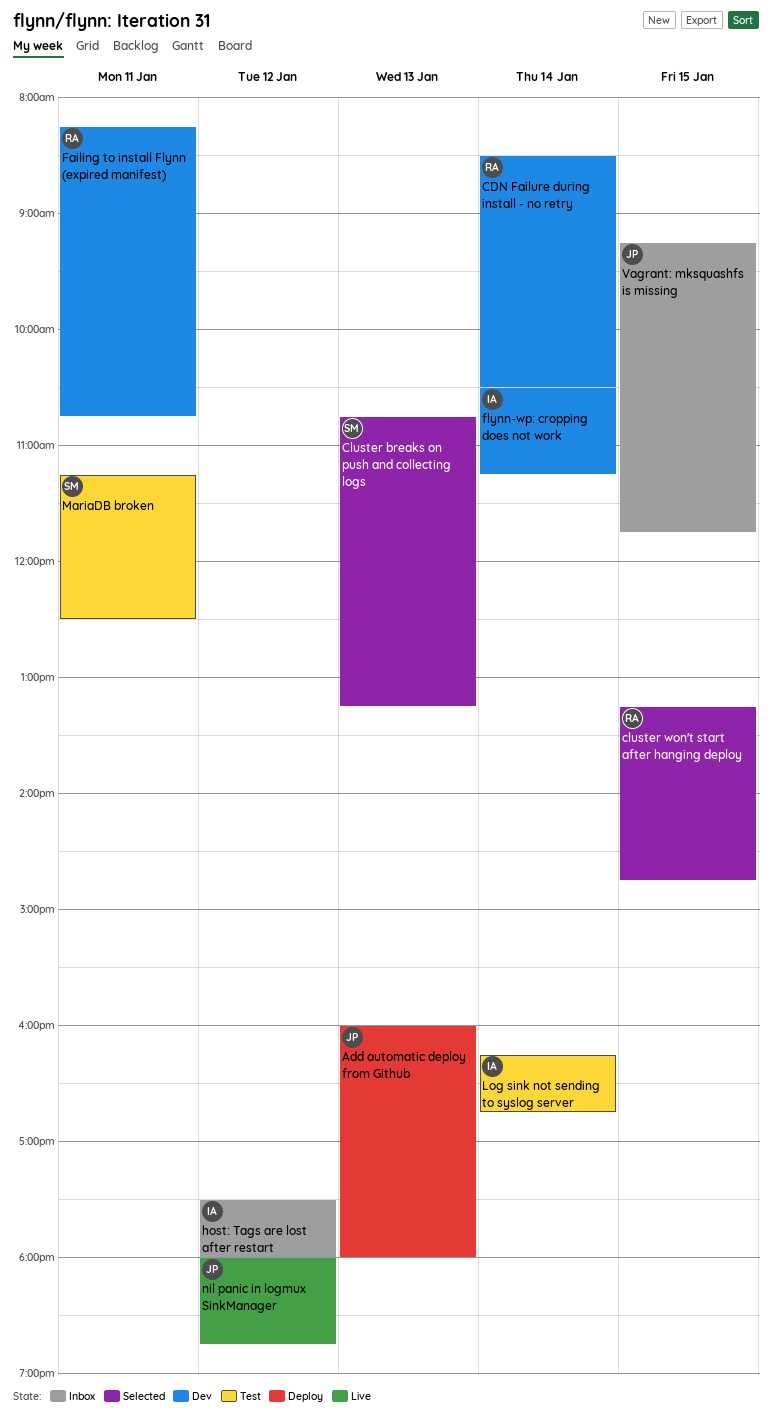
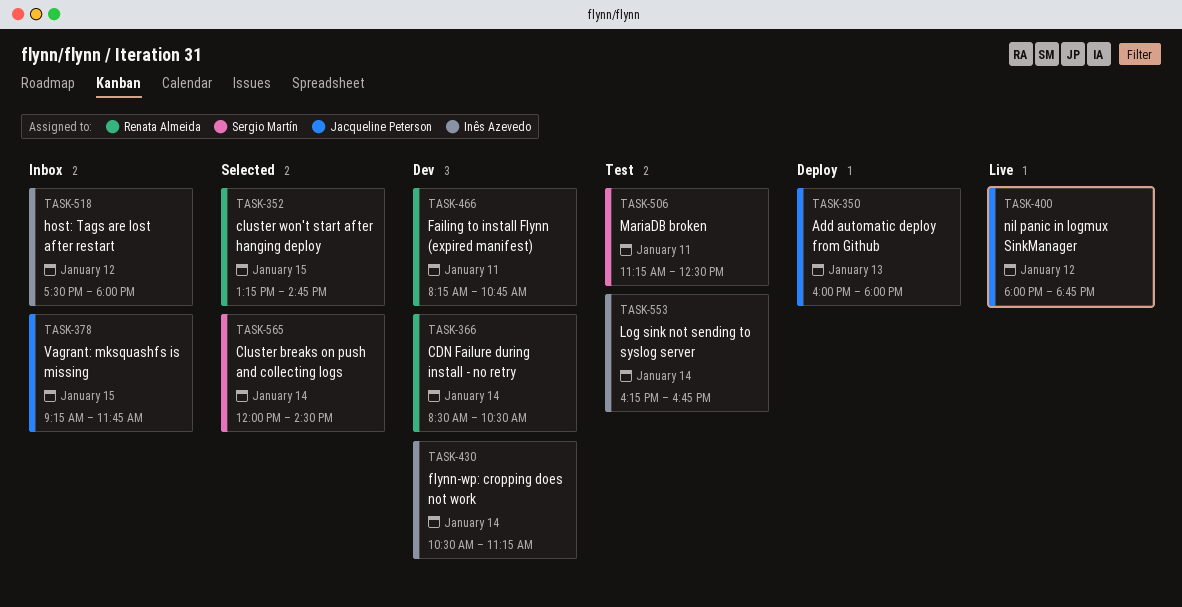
Cluster breaks on push and collecting logs, day: Jan 13 -> Jan 14
Cluster breaks on push and collecting logs, begins: 10:45 -> 12:00
Cluster breaks on push and collecting logs, ends: 13:15 -> 14:30

